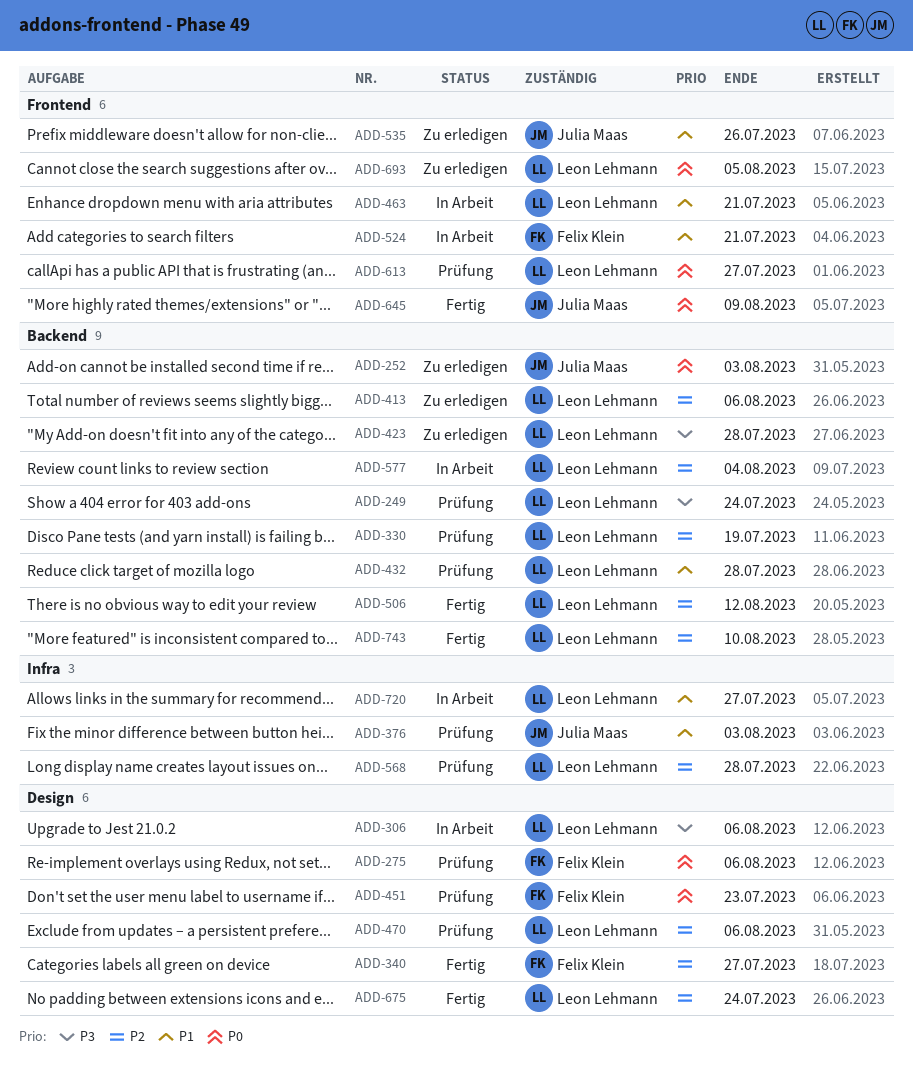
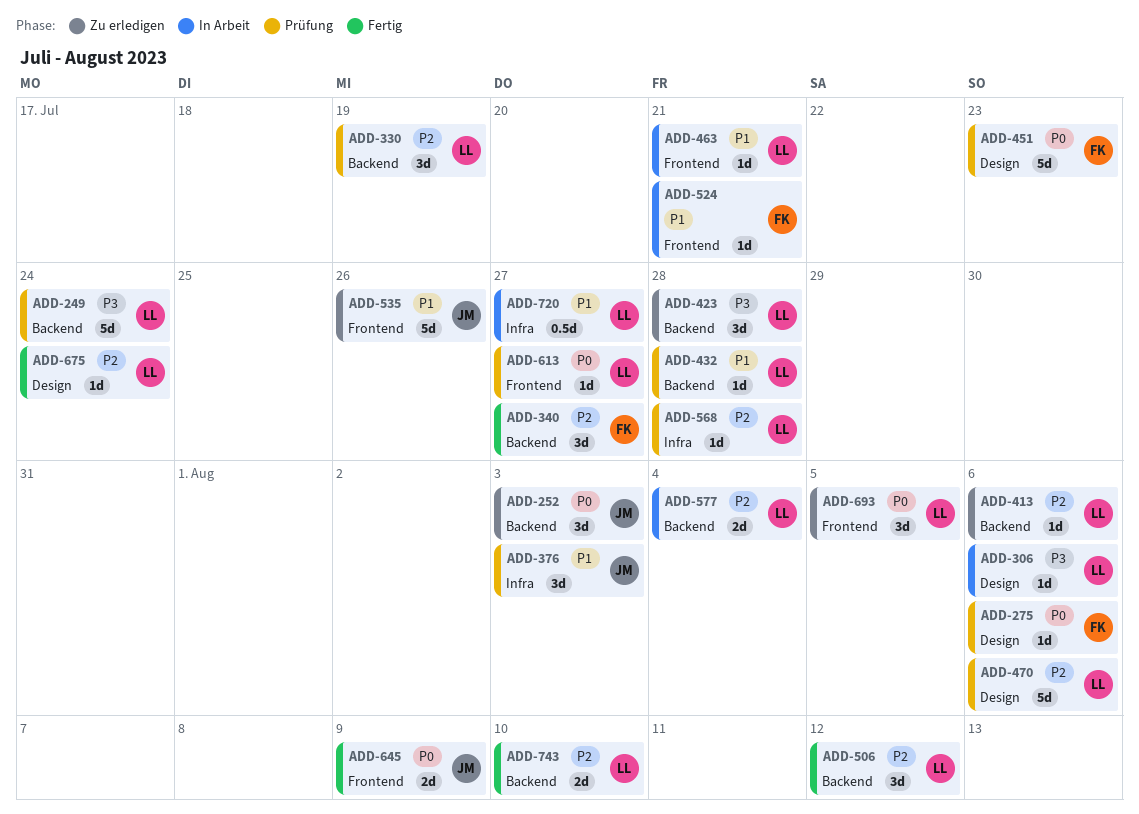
ADD-340, label: Design -> Backend

